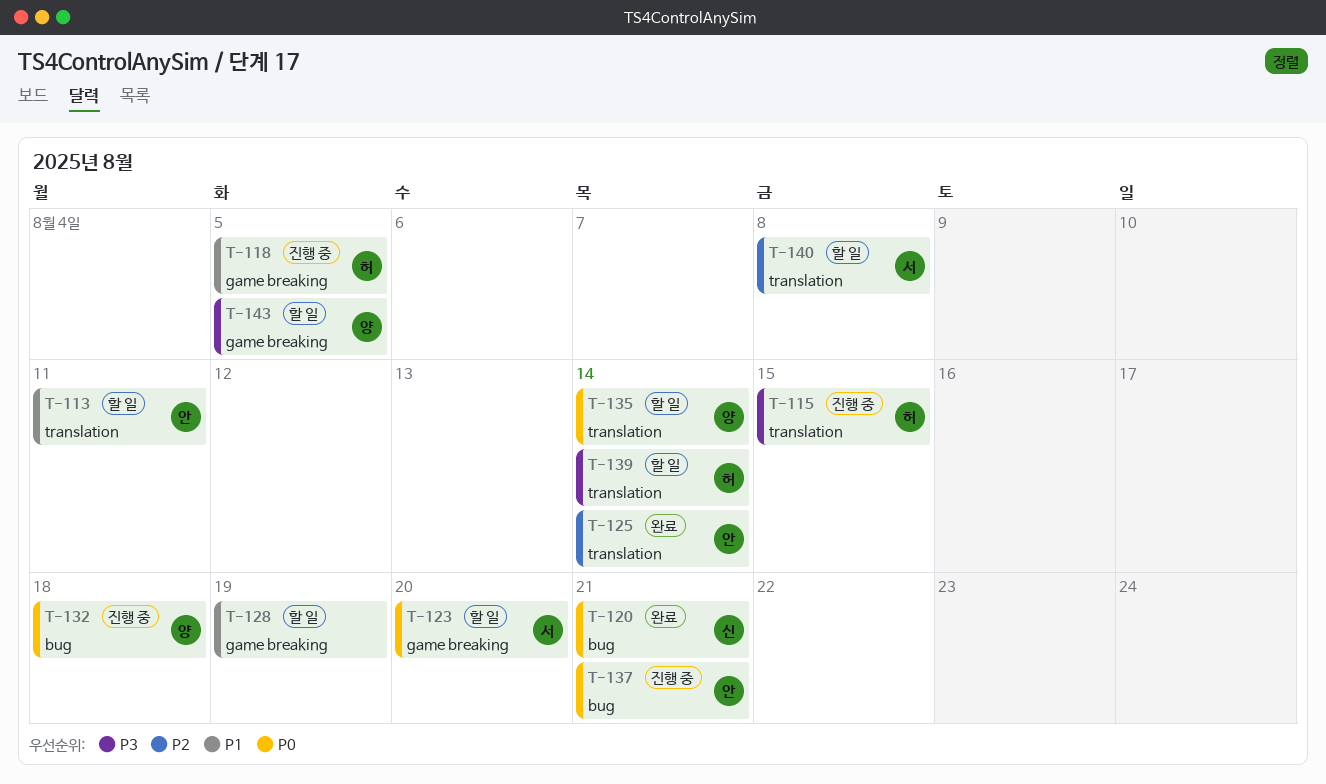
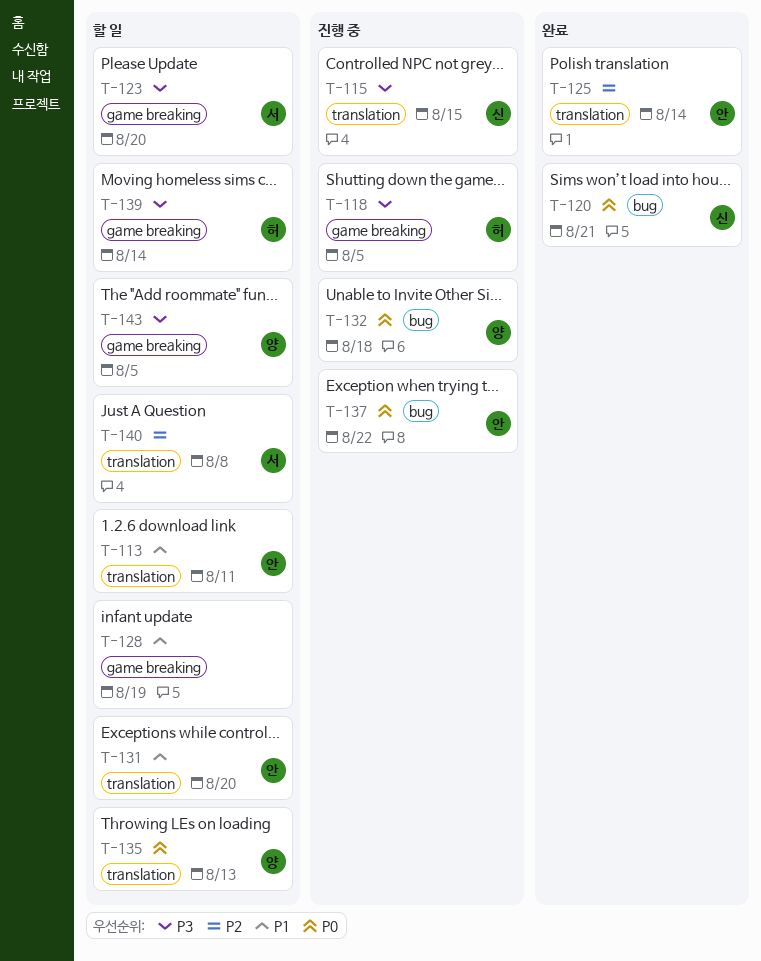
T-115, owner: 허 -> 신
T-118, priority: P1 -> P3
T-123, priority: P0 -> P3
T-131: none -> present
T-135, due: Aug 14 -> Aug 13
T-137, due: Aug 21 -> Aug 22
T-139, label: translation -> game breaking

